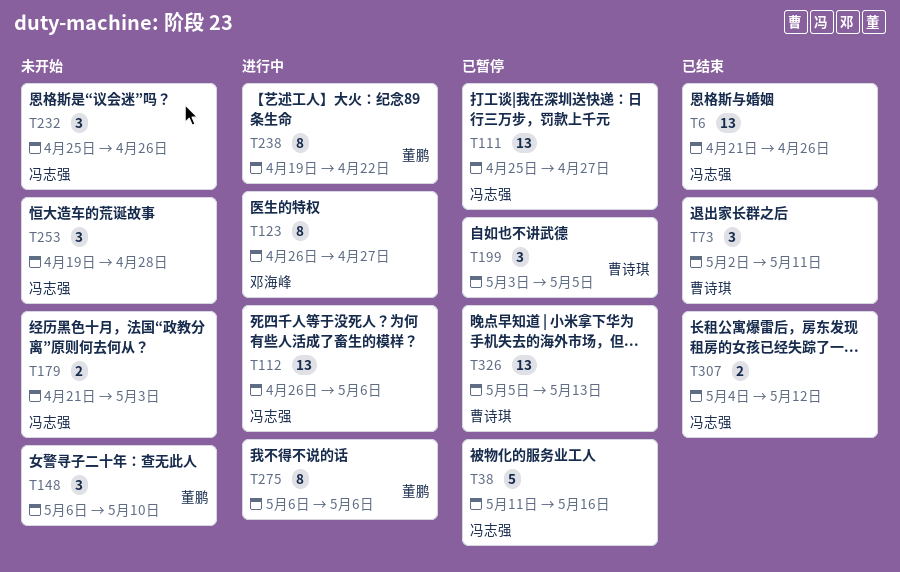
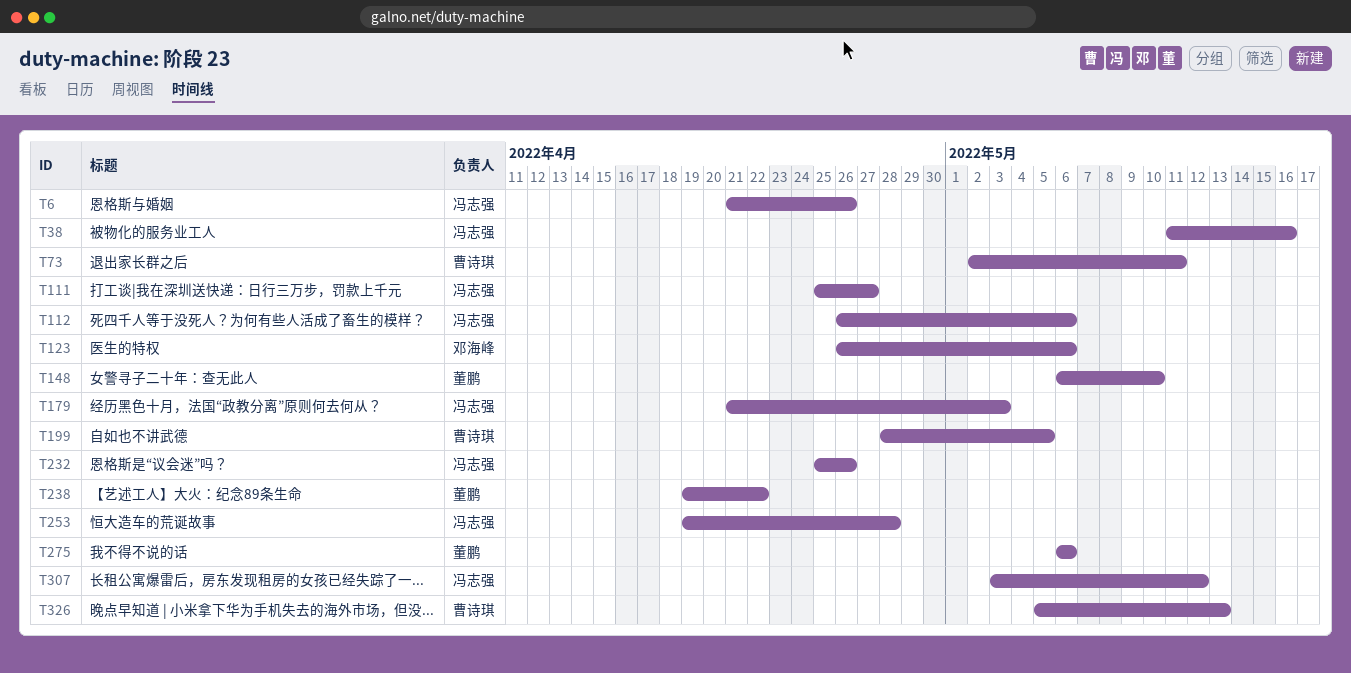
T123, due: Apr 27 -> May 6
T199, start: May 3 -> Apr 28
T307, start: May 4 -> May 3

